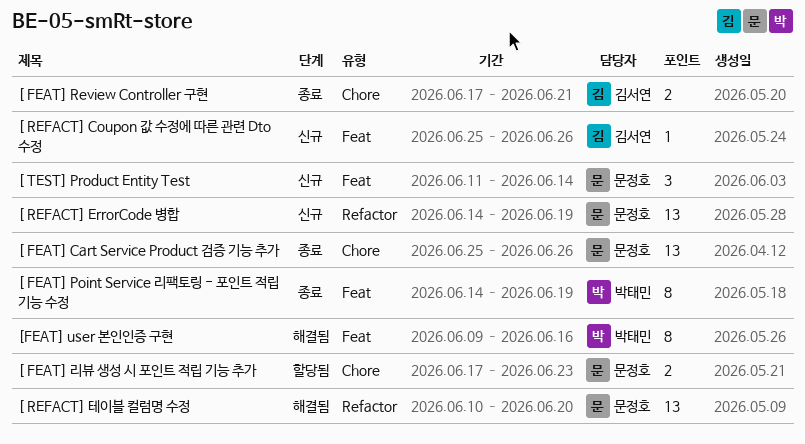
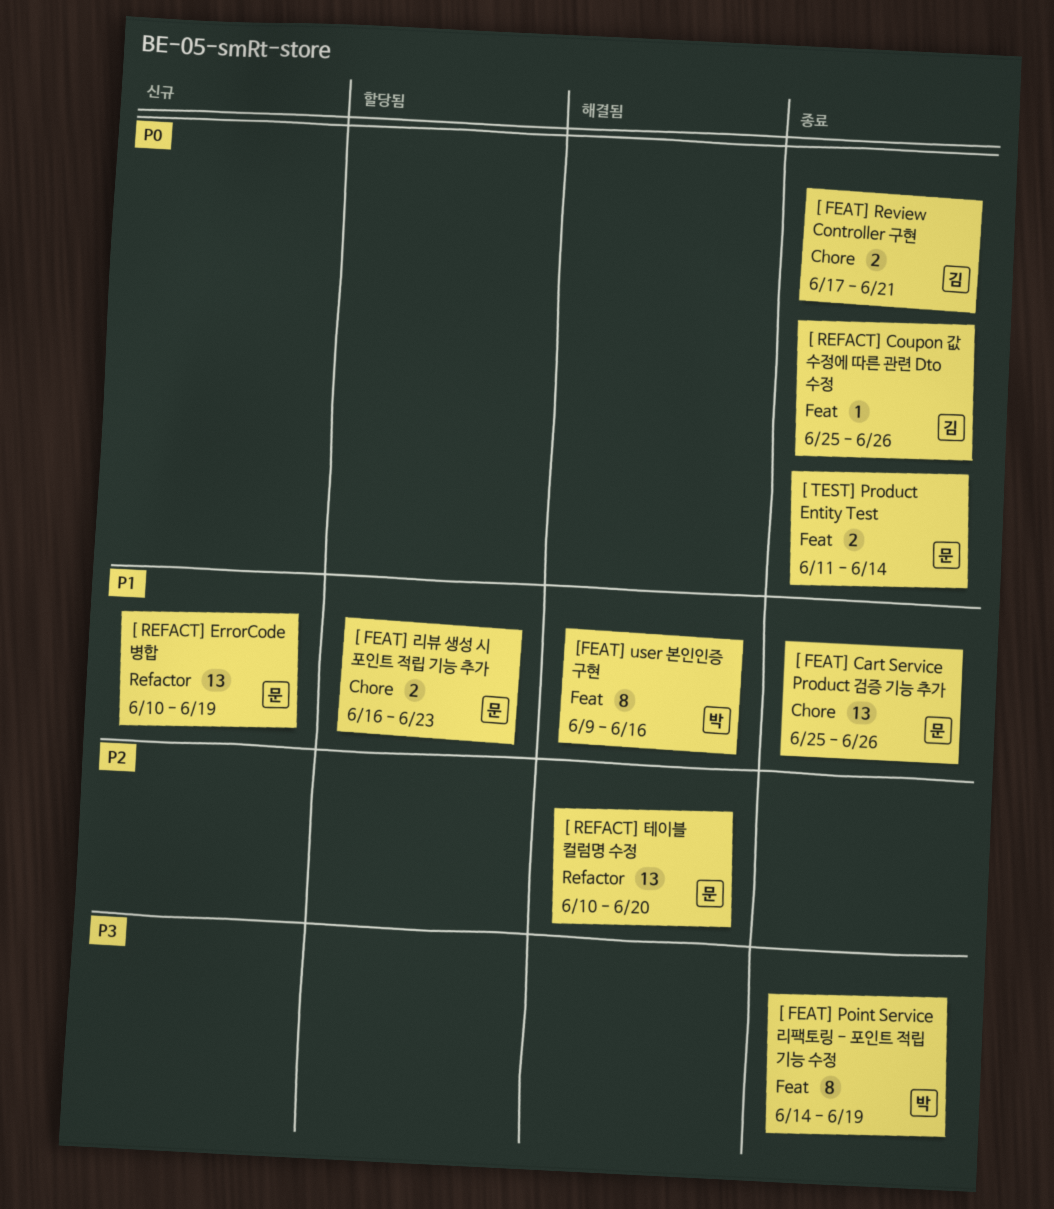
[ FEAT] 리뷰 생성 시 포인트 적립 기능 추가, start: Jun 17 -> Jun 16
[ REFACT] Coupon 값 수정에 따른 관련 Dto 수정, status: 신규 -> 종료
[ REFACT] ErrorCode 병합, start: Jun 14 -> Jun 10
[ TEST] Product Entity Test, status: 신규 -> 종료
[ TEST] Product Entity Test, estimate: 3 -> 2

